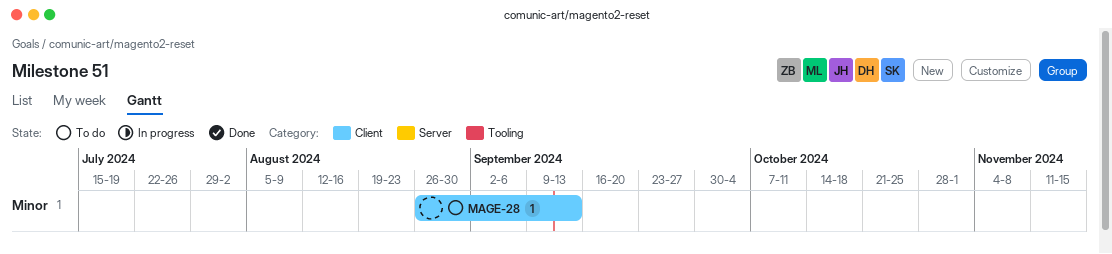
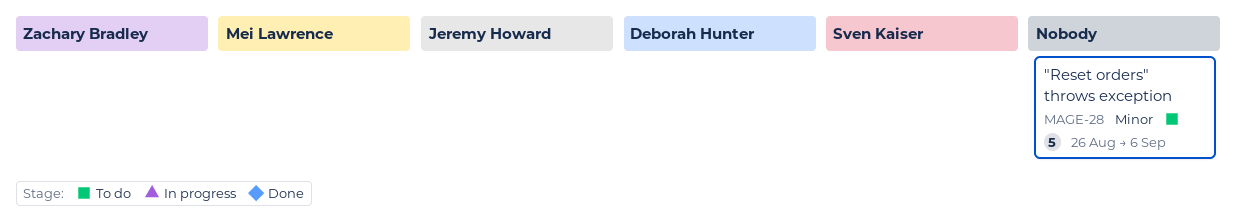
MAGE-28, estimate: 1 -> 5
MAGE-28, due: Sep 13 -> Sep 6

